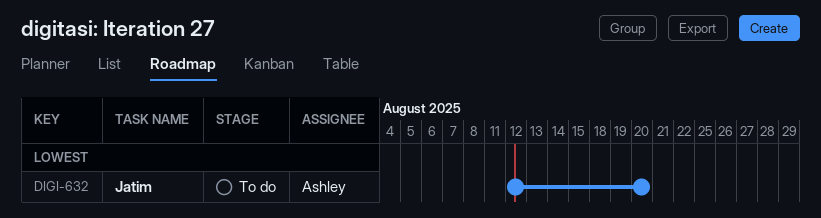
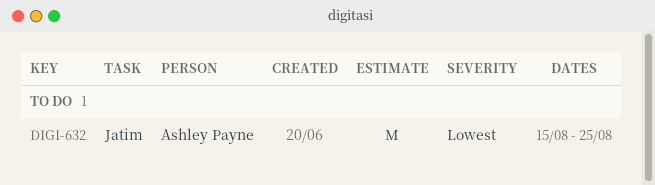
DIGI-632, start: Aug 12 -> Aug 15
DIGI-632, due: Aug 20 -> Aug 25

